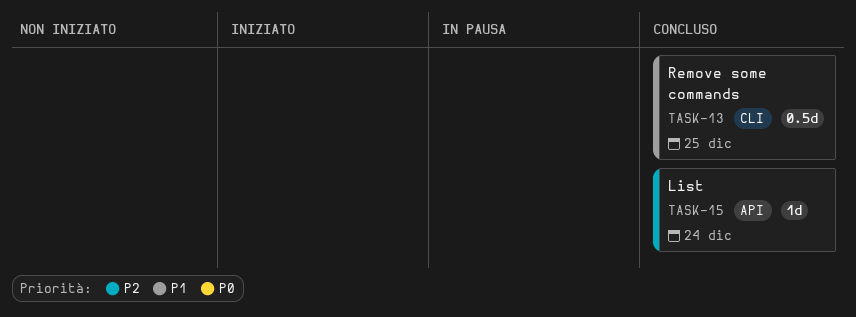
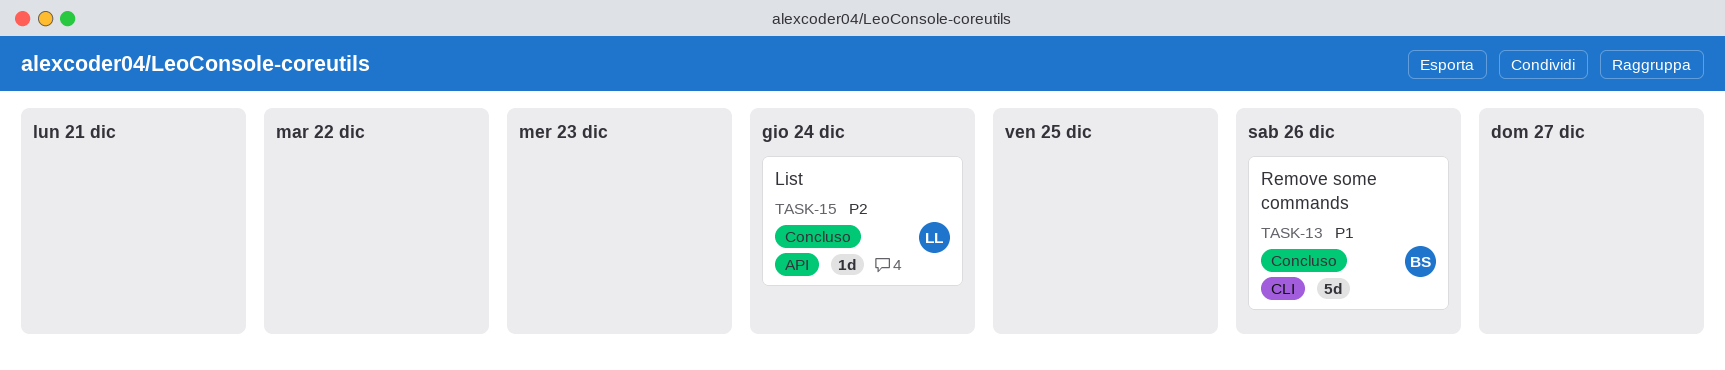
TASK-13, estimate: 0.5d -> 5d
TASK-13, due: Dec 25 -> Dec 26

